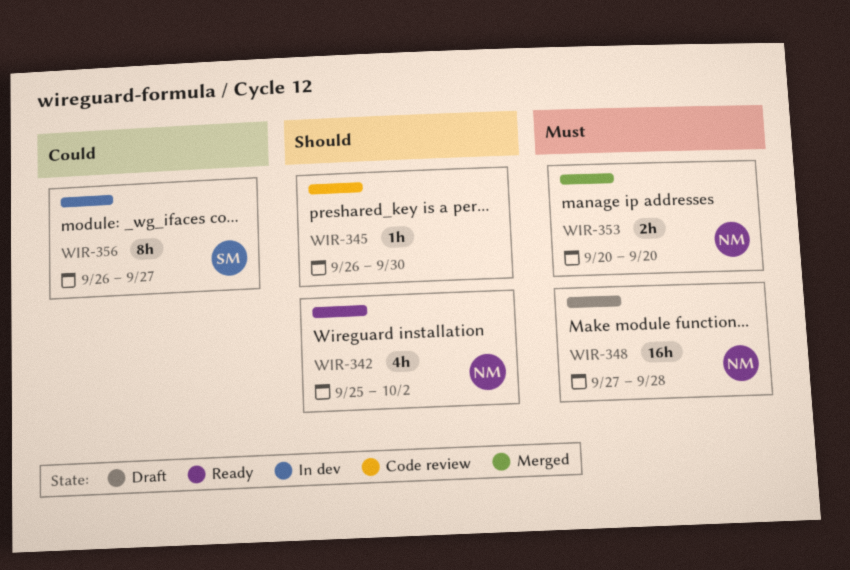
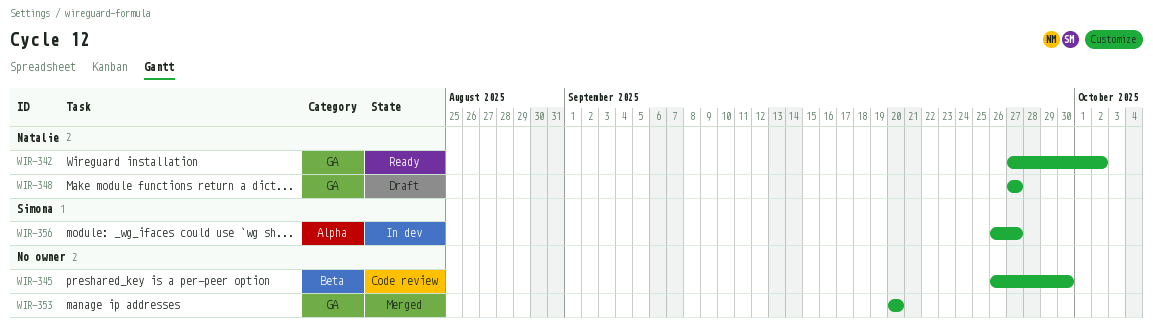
WIR-342, start: Sep 25 -> Sep 27
WIR-348, due: Sep 28 -> Sep 27
WIR-353, owner: Natalie -> none

